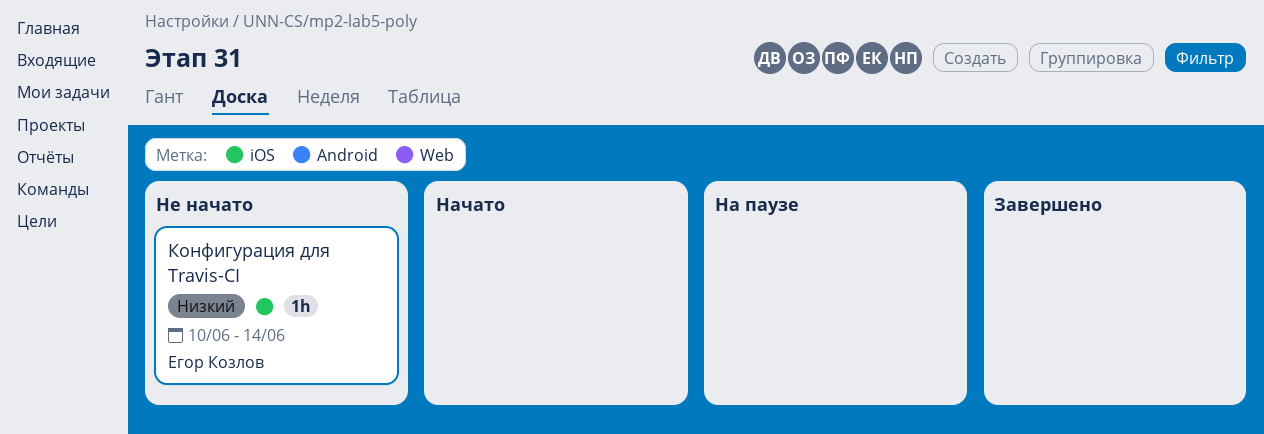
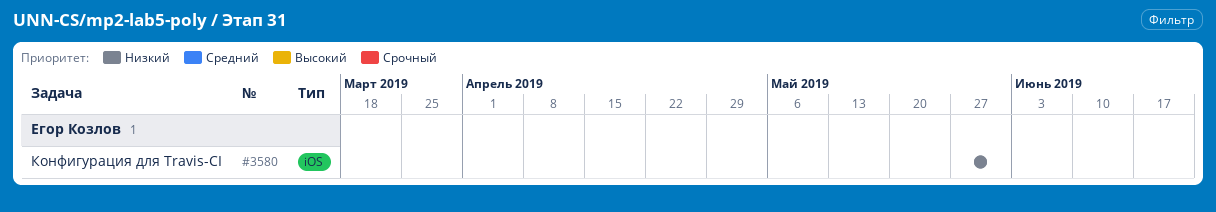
Конфигурация для Travis-CI, start: Jun 10 -> May 27
Конфигурация для Travis-CI, due: Jun 14 -> May 31

